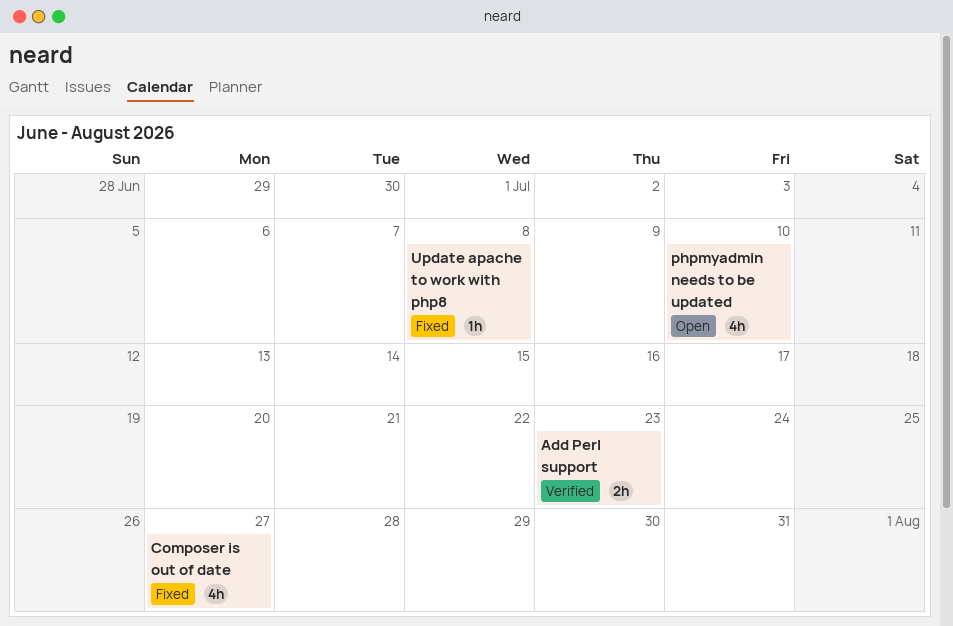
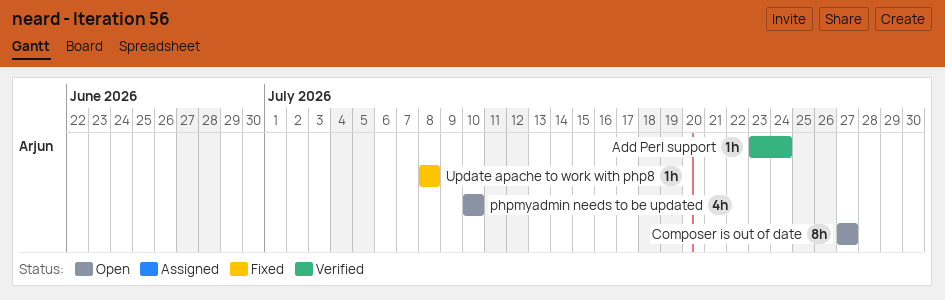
Add Perl support, estimate: 2h -> 1h
Add Perl support, due: Jul 23 -> Jul 24
Composer is out of date, status: Fixed -> Open
Composer is out of date, estimate: 4h -> 8h

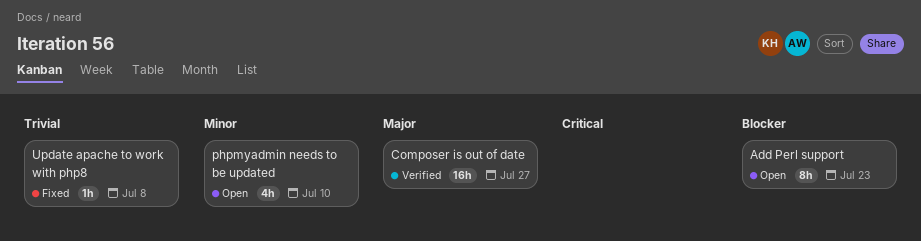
Add Perl support, status: Verified -> Open
Add Perl support, estimate: 1h -> 8h
Add Perl support, due: Jul 24 -> Jul 23
Composer is out of date, status: Open -> Verified
Composer is out of date, estimate: 8h -> 16h

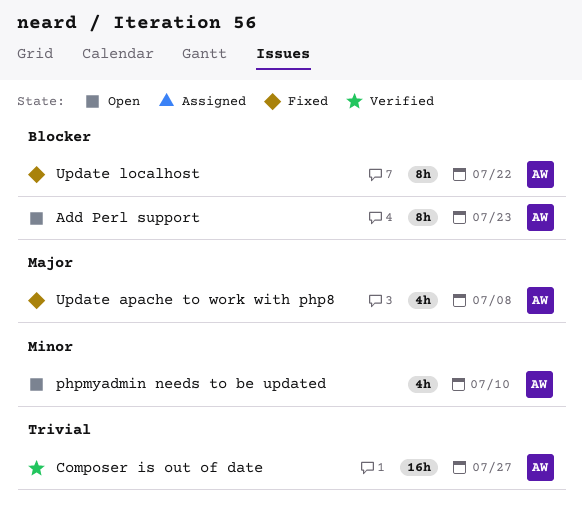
Composer is out of date, priority: Major -> Trivial
Update apache to work with php8, priority: Trivial -> Major
Update apache to work with php8, estimate: 1h -> 4h
Update localhost: none -> present

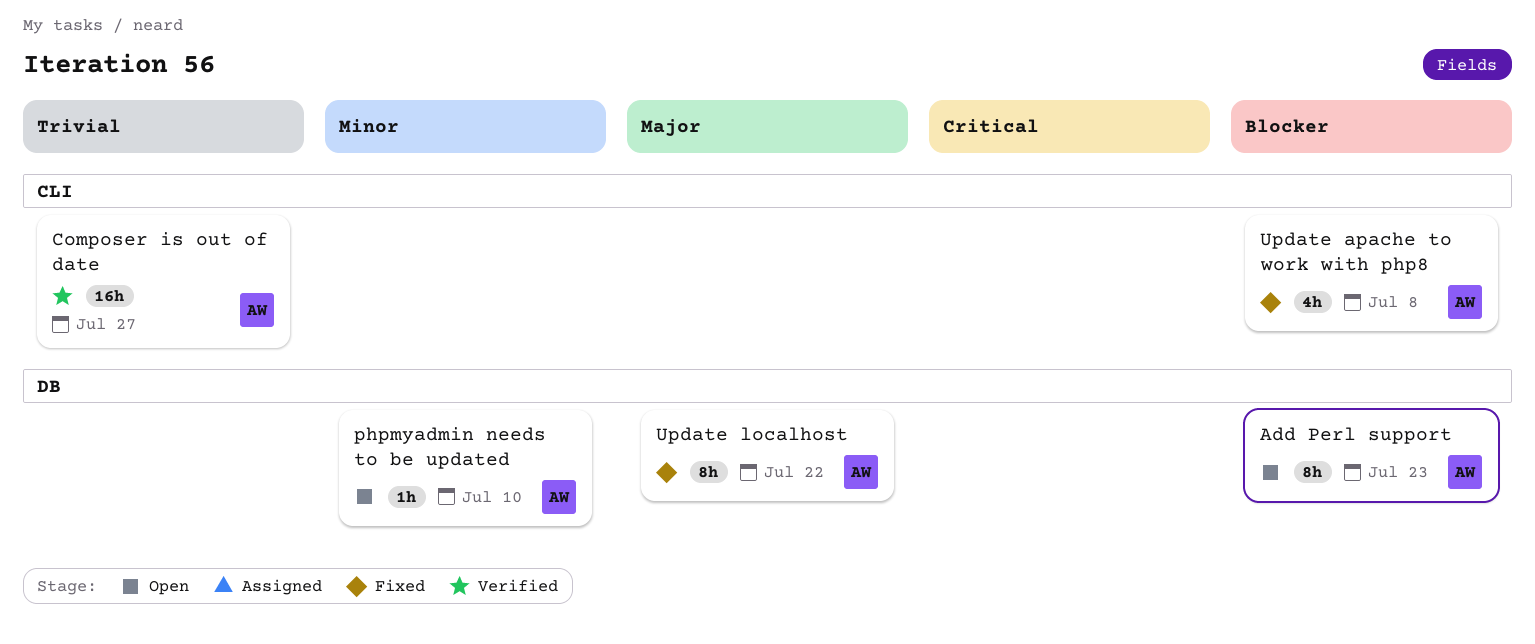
phpmyadmin needs to be updated, estimate: 4h -> 1h
Update apache to work with php8, priority: Major -> Blocker
Update localhost, priority: Blocker -> Major

